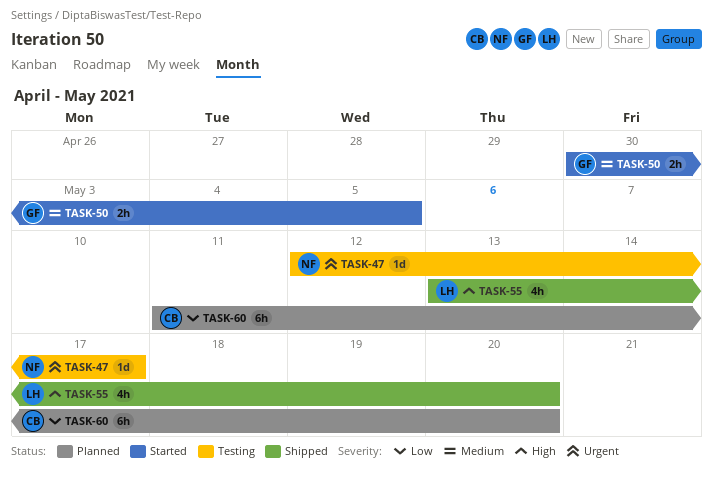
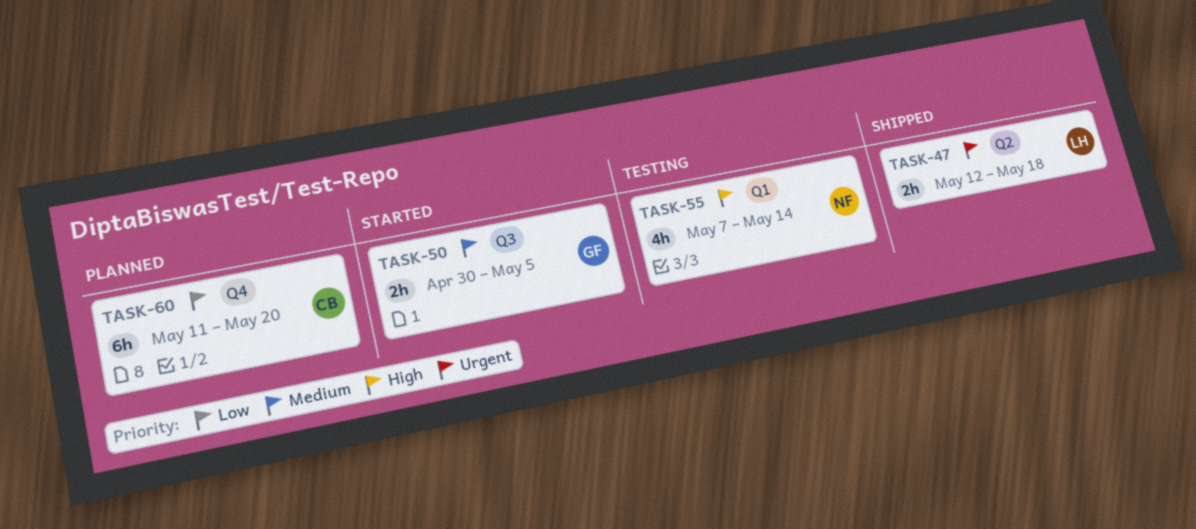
TASK-47, status: Testing -> Shipped
TASK-47, owner: NF -> LH
TASK-47, estimate: 1d -> 2h
TASK-47, due: May 17 -> May 18
TASK-55, status: Shipped -> Testing
TASK-55, owner: LH -> NF
TASK-55, start: May 13 -> May 7
TASK-55, due: May 20 -> May 14

